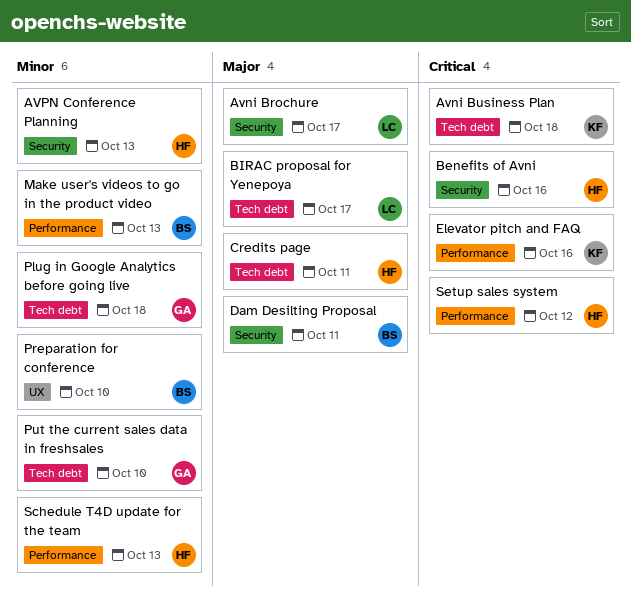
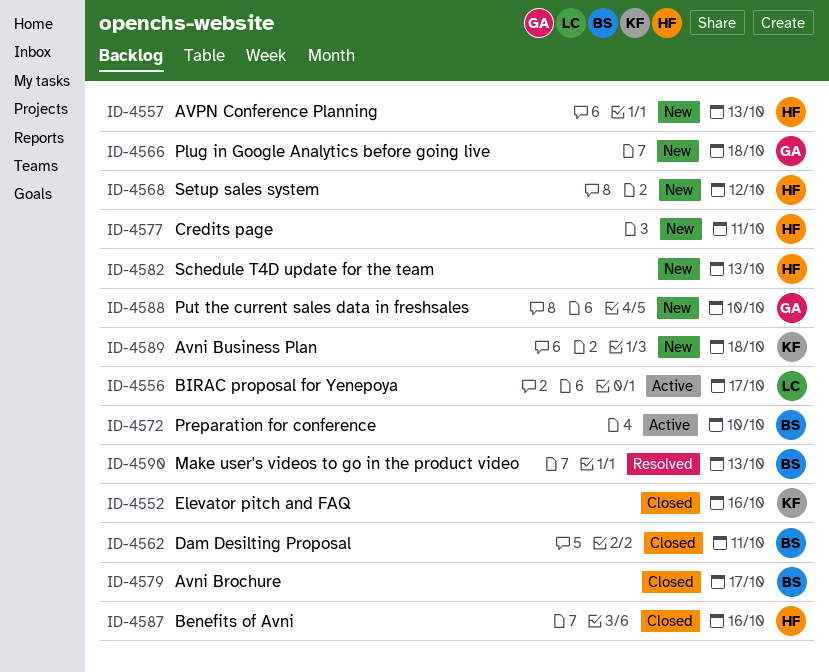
Avni Brochure, owner: LC -> BS

